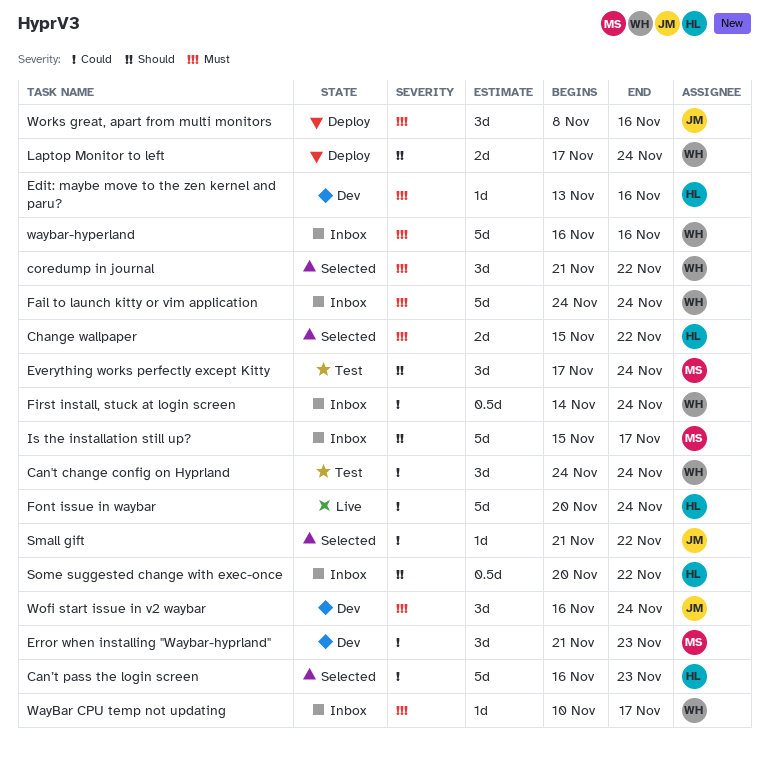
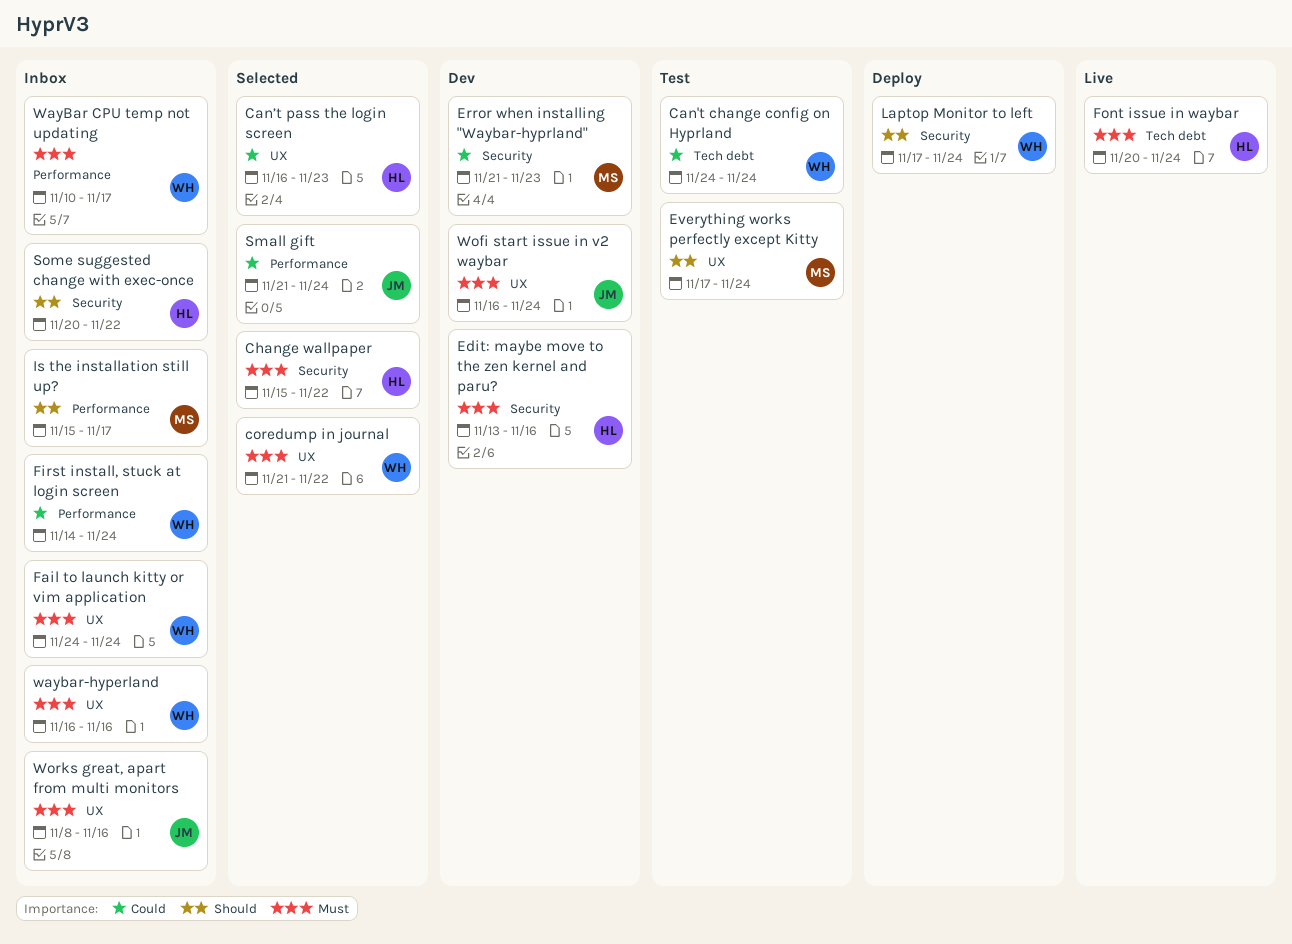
Font issue in waybar, priority: Could -> Must
Small gift, due: Nov 22 -> Nov 24
Works great, apart from multi monitors, status: Deploy -> Inbox

